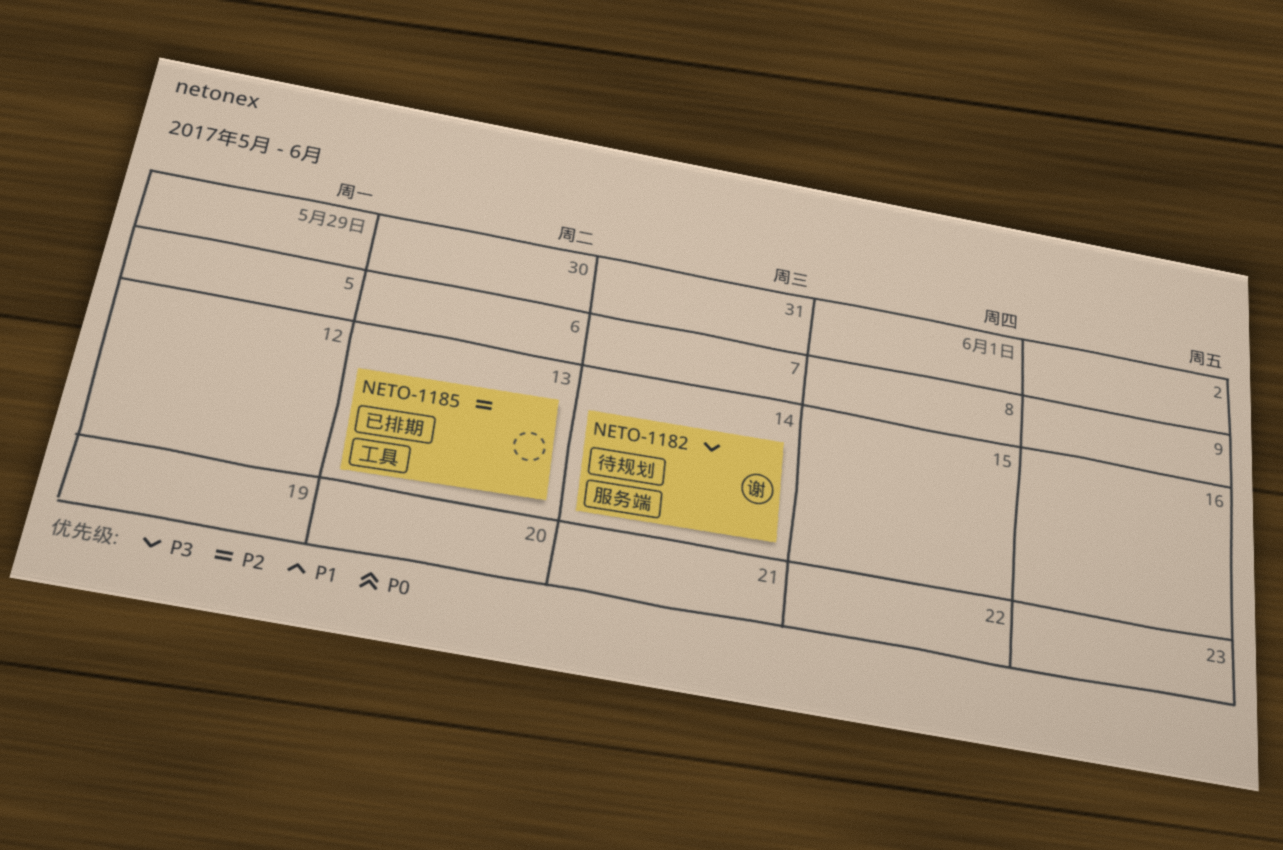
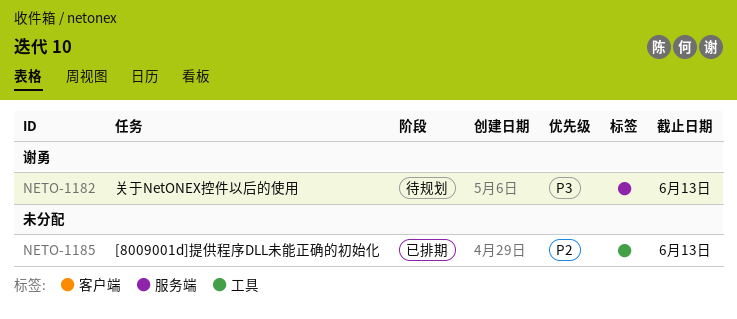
NETO-1182, due: Jun 14 -> Jun 13

